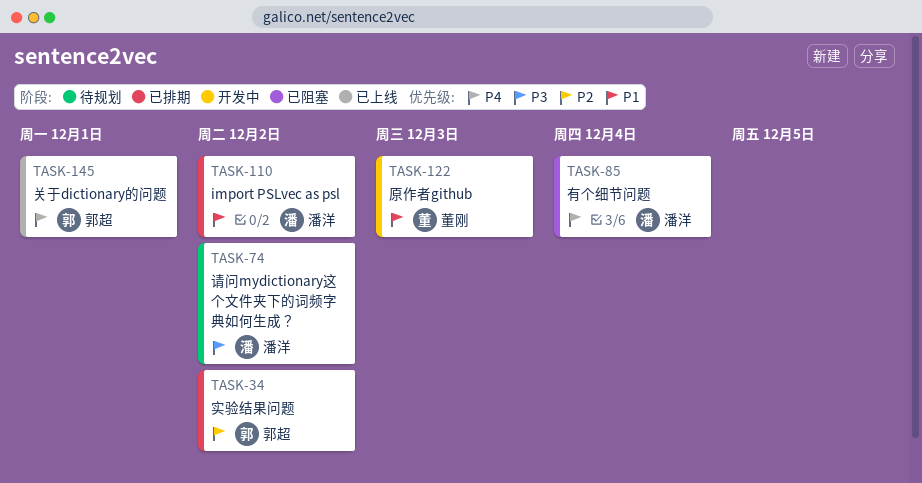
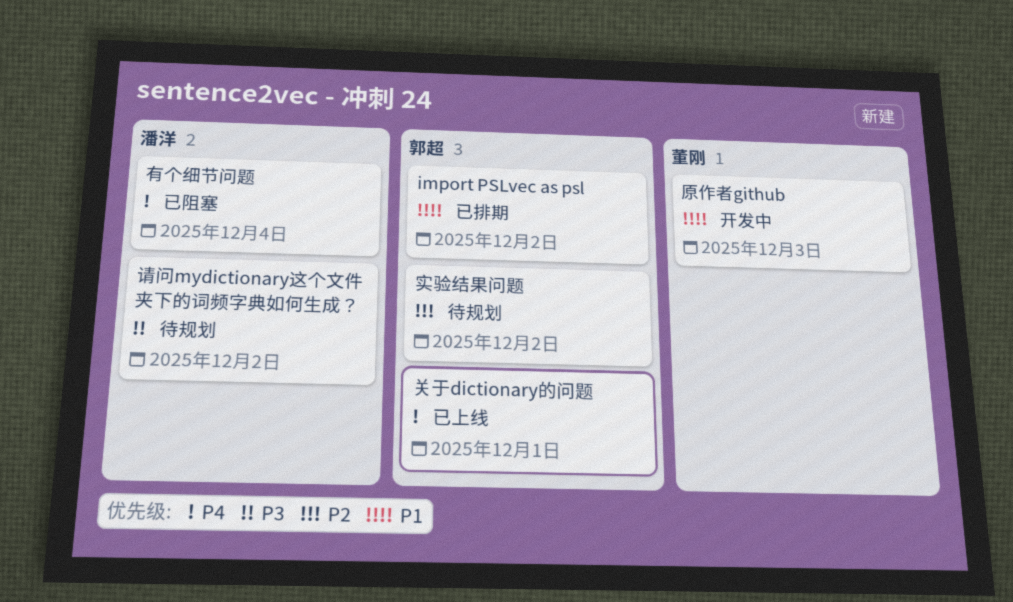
import PSLvec as psl, owner: 潘洋 -> 郭超
实验结果问题, status: 已排期 -> 待规划

